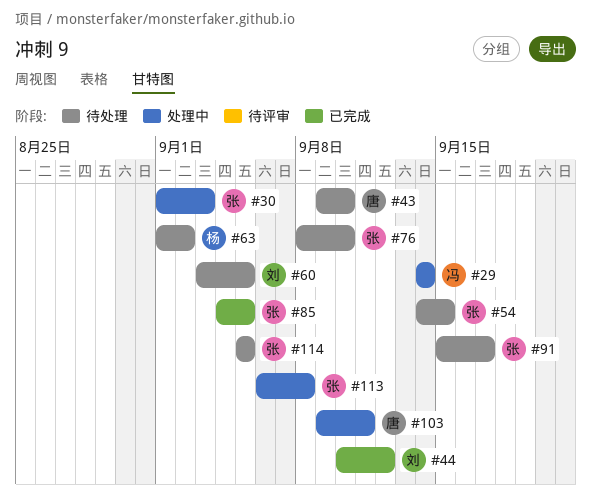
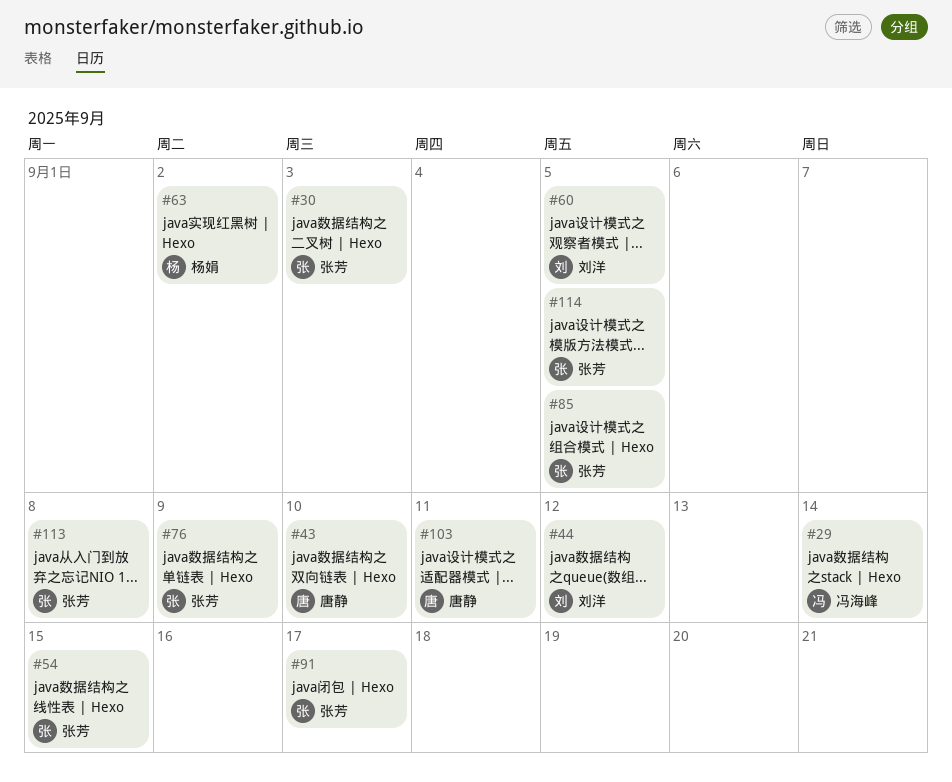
#76, due: Sep 10 -> Sep 9

